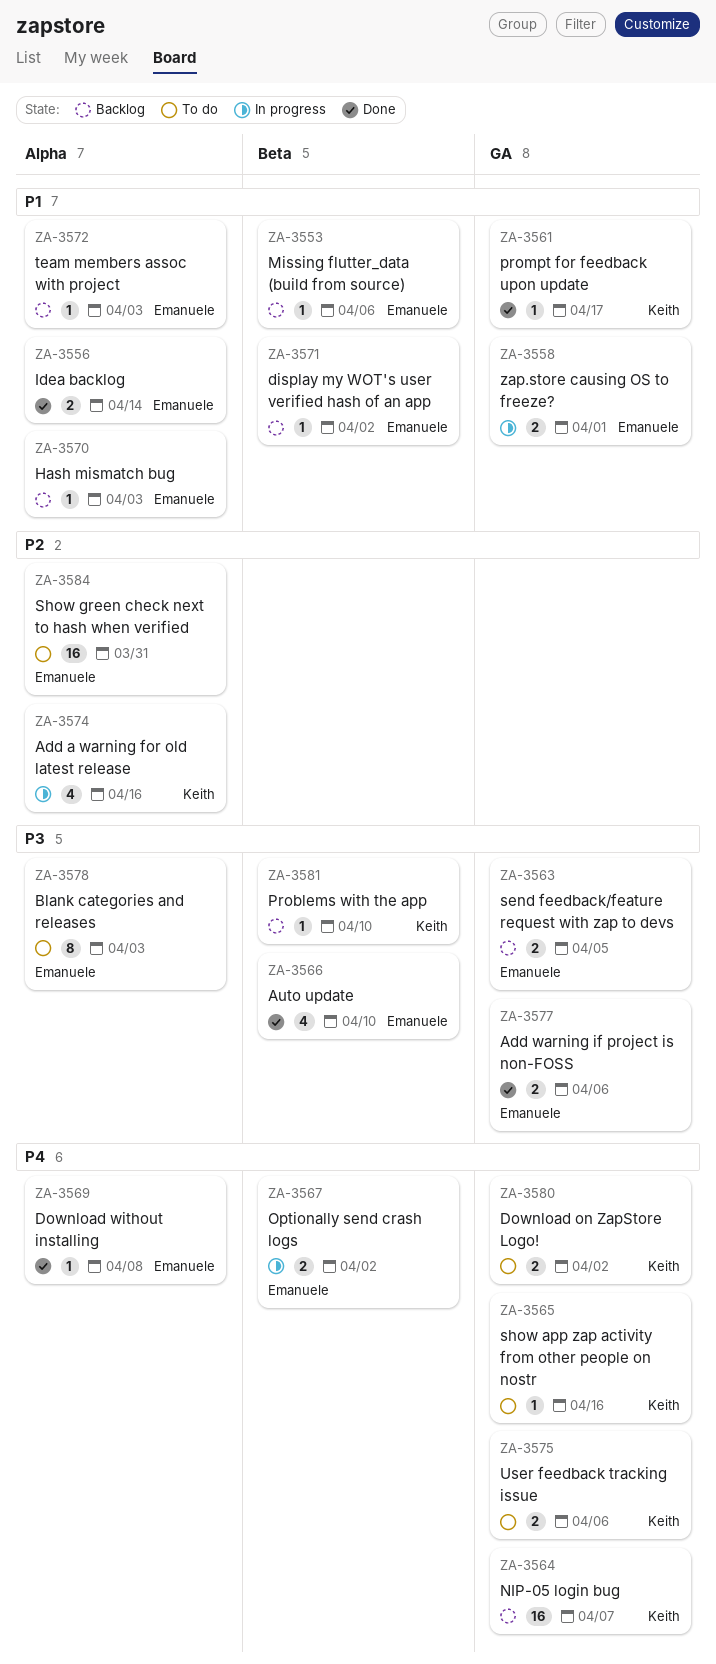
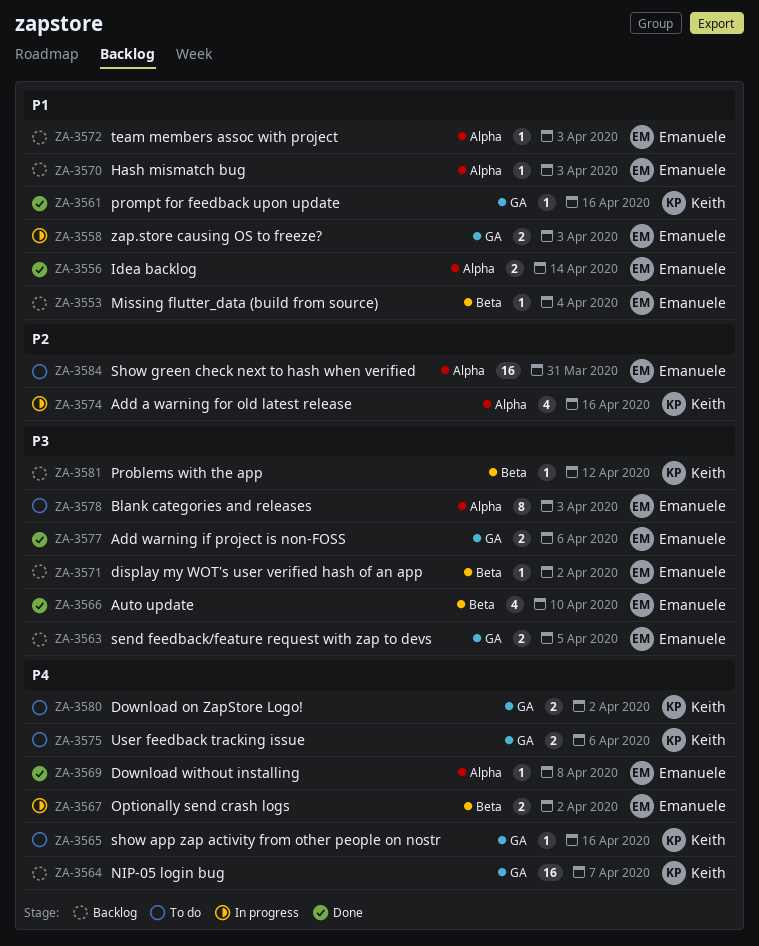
ZA-3553, due: Apr 6 -> Apr 4
ZA-3558, due: Apr 1 -> Apr 3
ZA-3561, due: Apr 17 -> Apr 16
ZA-3571, priority: P1 -> P3
ZA-3581, due: Apr 10 -> Apr 12

